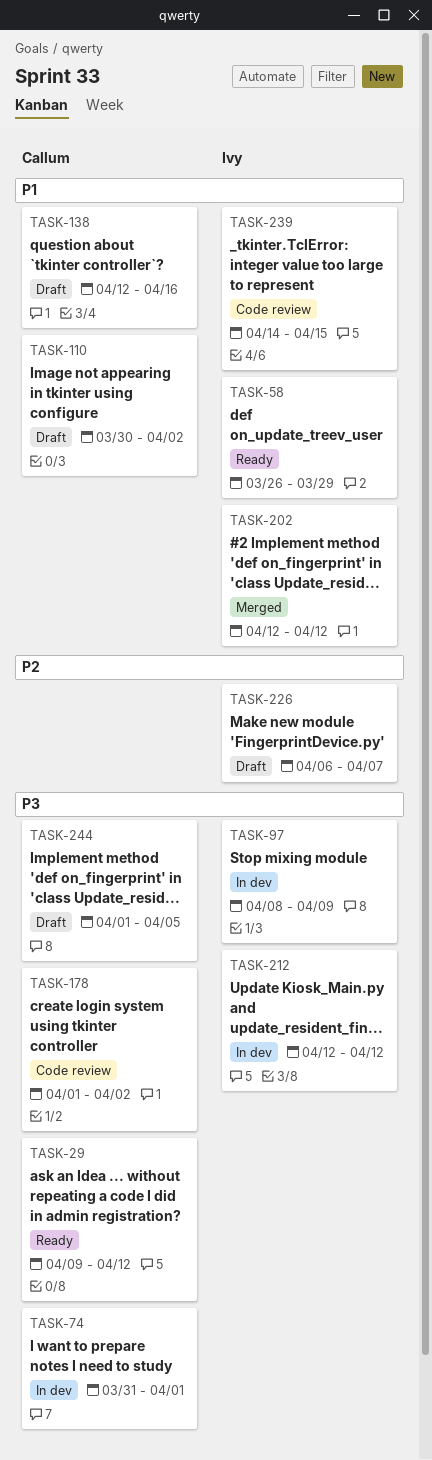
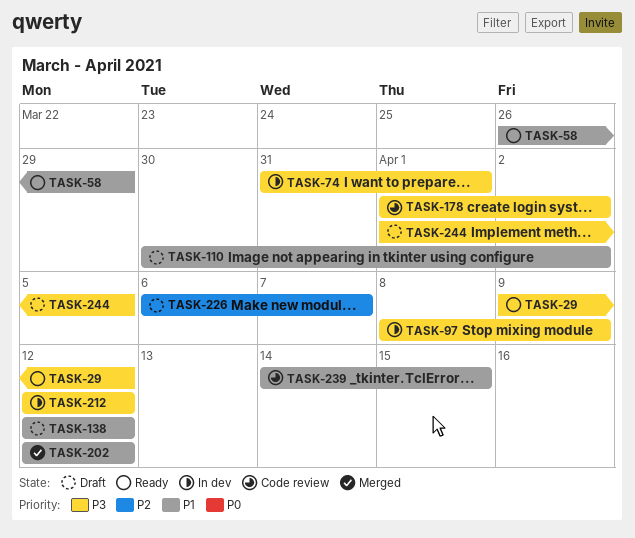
TASK-138, due: Apr 16 -> Apr 12

